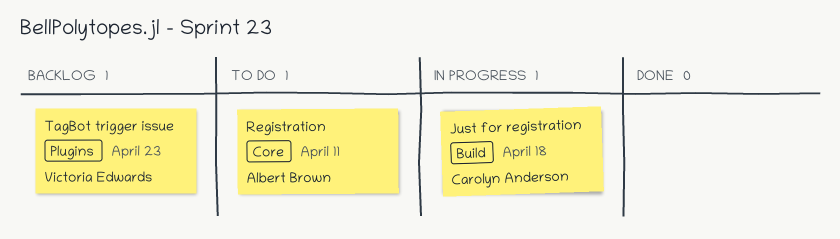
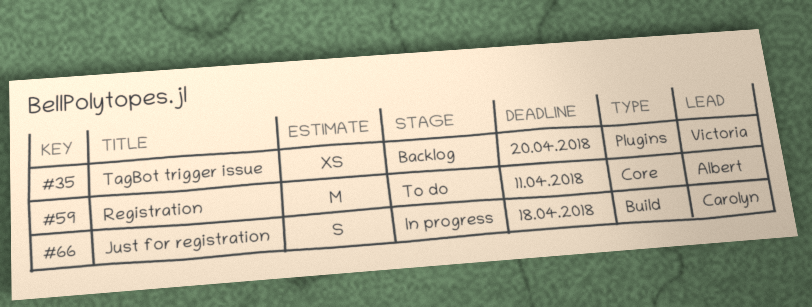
TagBot trigger issue, due: Apr 23 -> Apr 20

